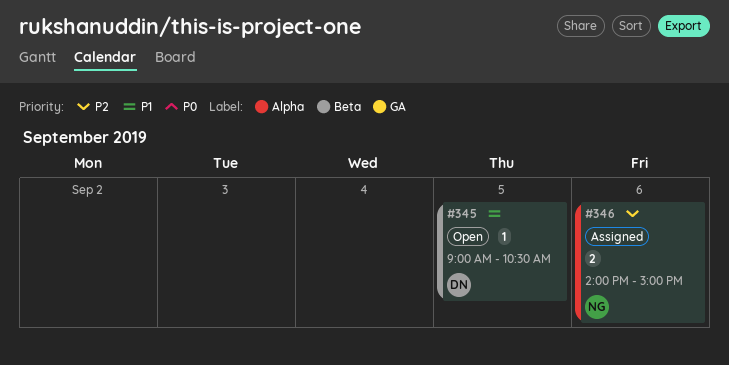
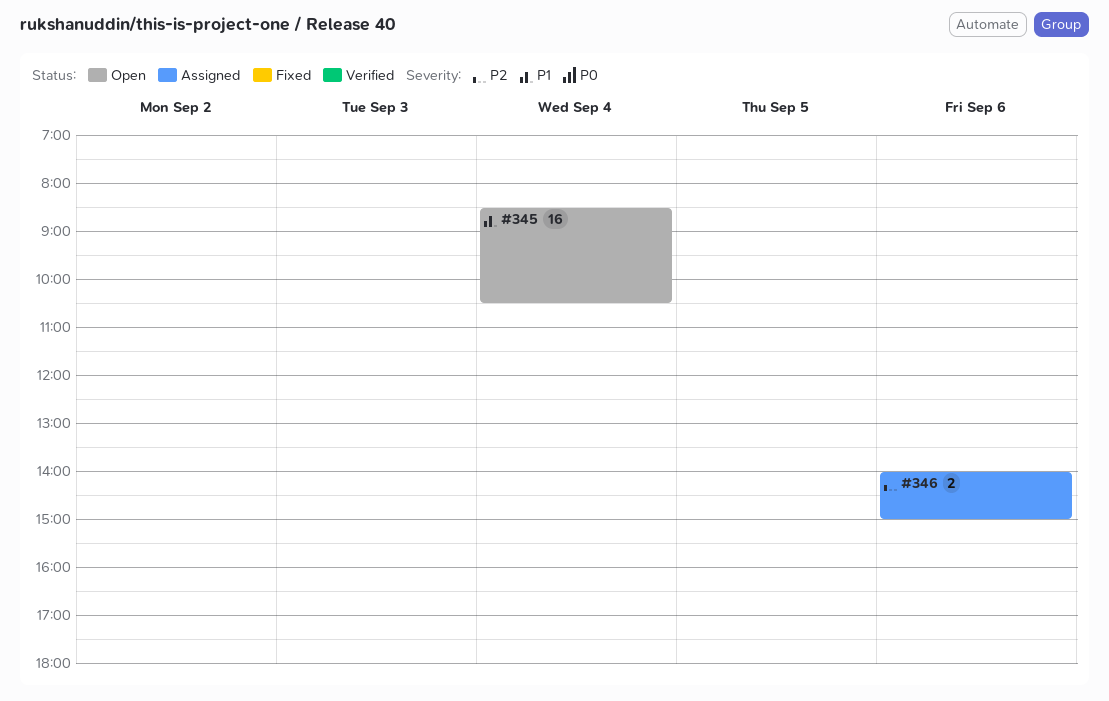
#345, estimate: 1 -> 16
#345, day: Sep 5 -> Sep 4
#345, begins: 09:00 -> 08:30

